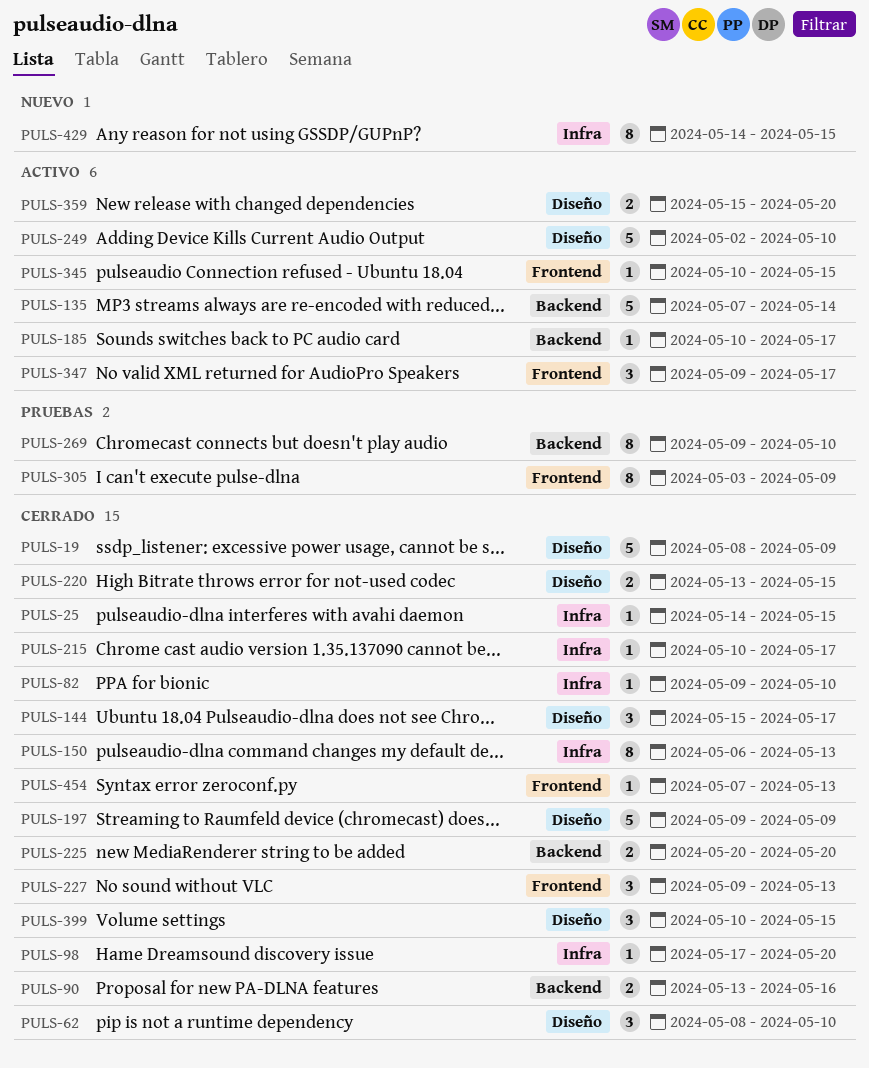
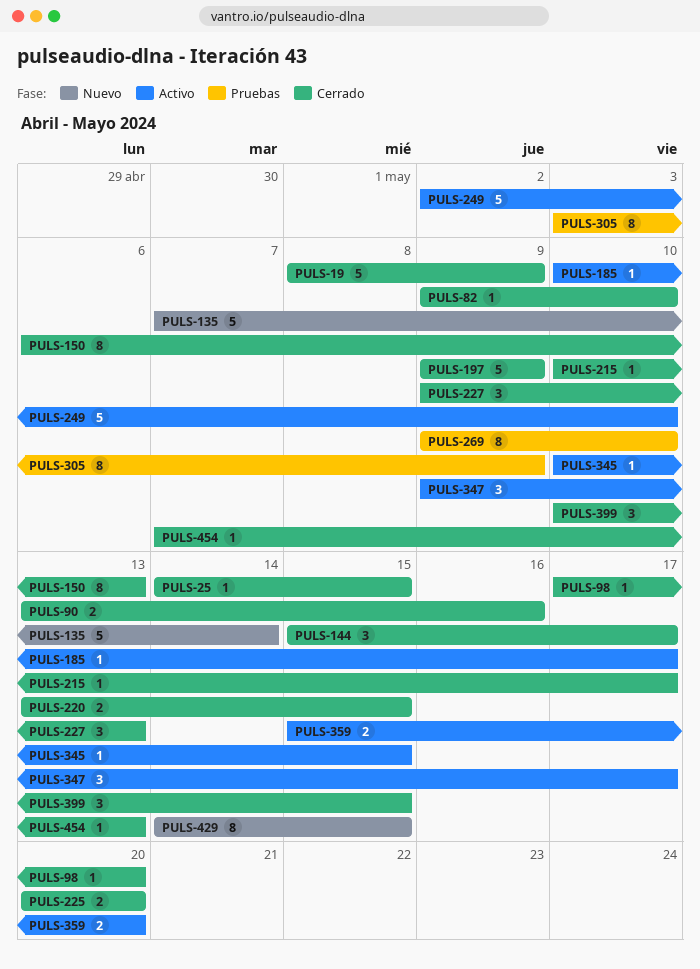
PULS-62: present -> none
PULS-135, status: Activo -> Nuevo

